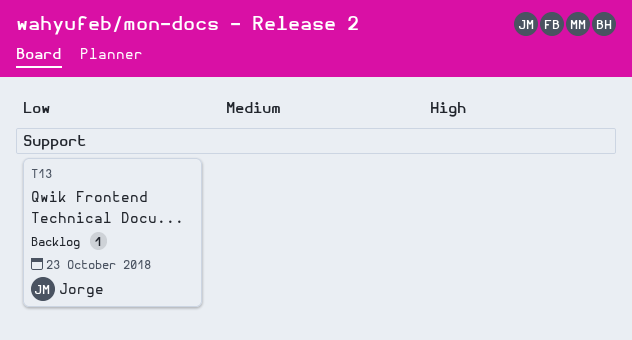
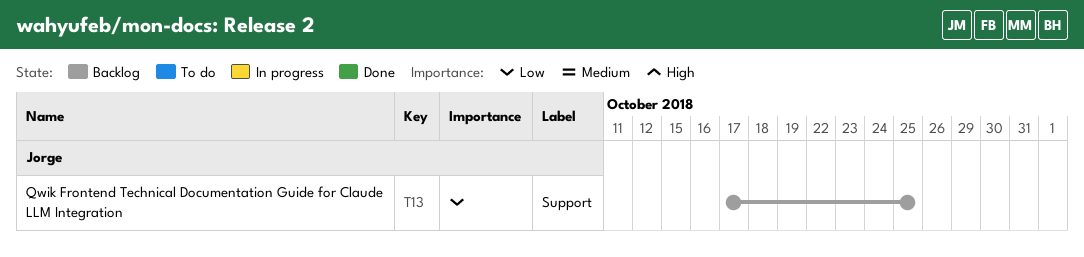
T13, due: Oct 23 -> Oct 25

